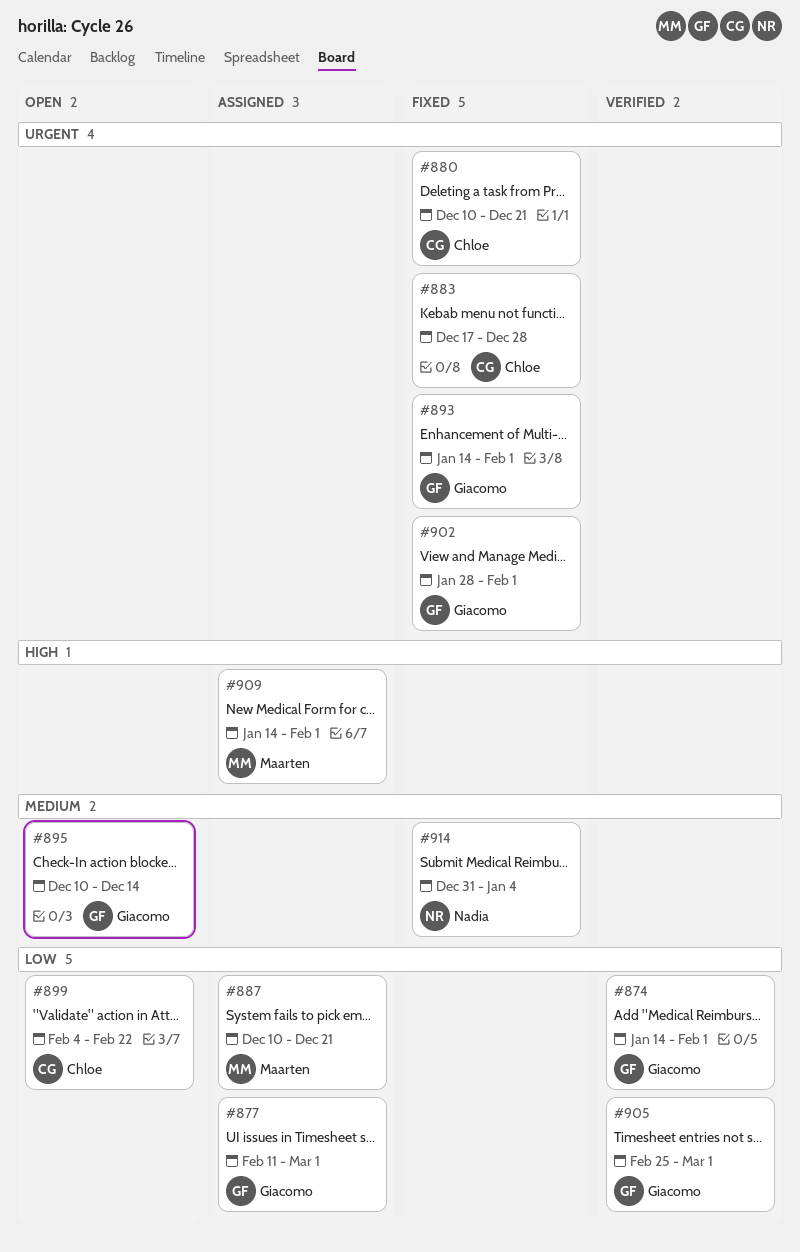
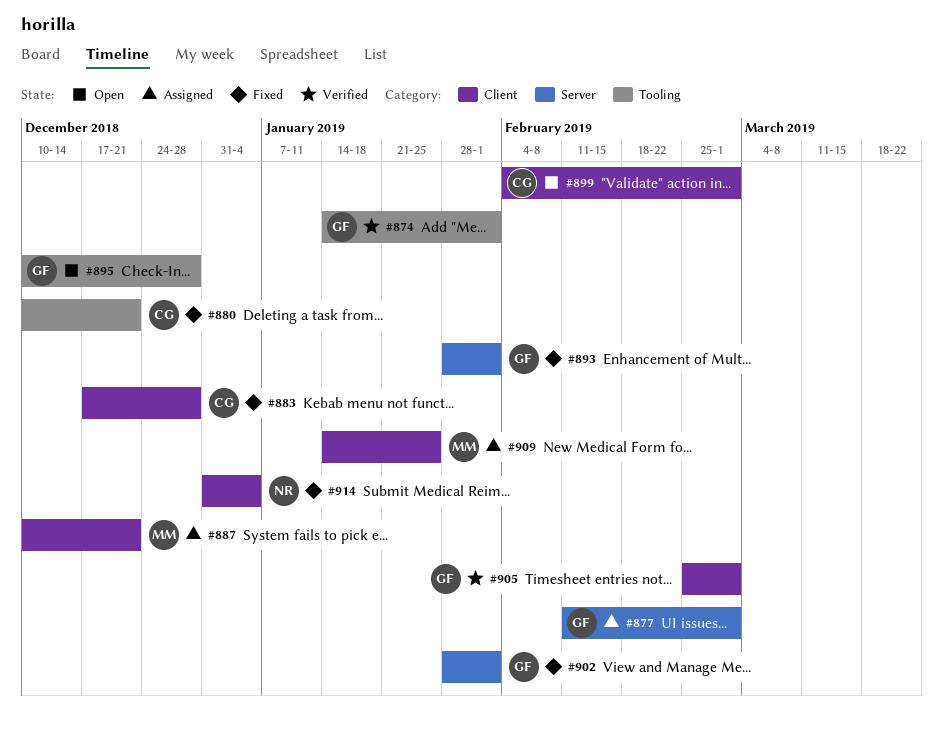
#893, start: Jan 14 -> Jan 28
#895, due: Dec 14 -> Dec 28
#899, due: Feb 22 -> Mar 1
#909, due: Feb 1 -> Jan 25

